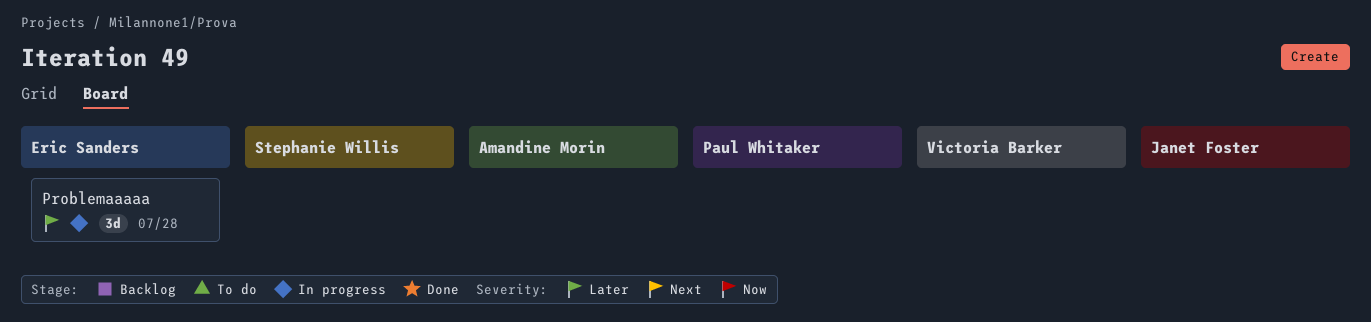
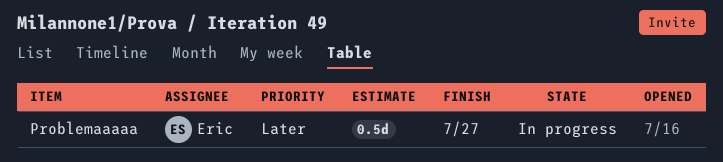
Problemaaaaa, estimate: 3d -> 0.5d
Problemaaaaa, due: Jul 28 -> Jul 27

